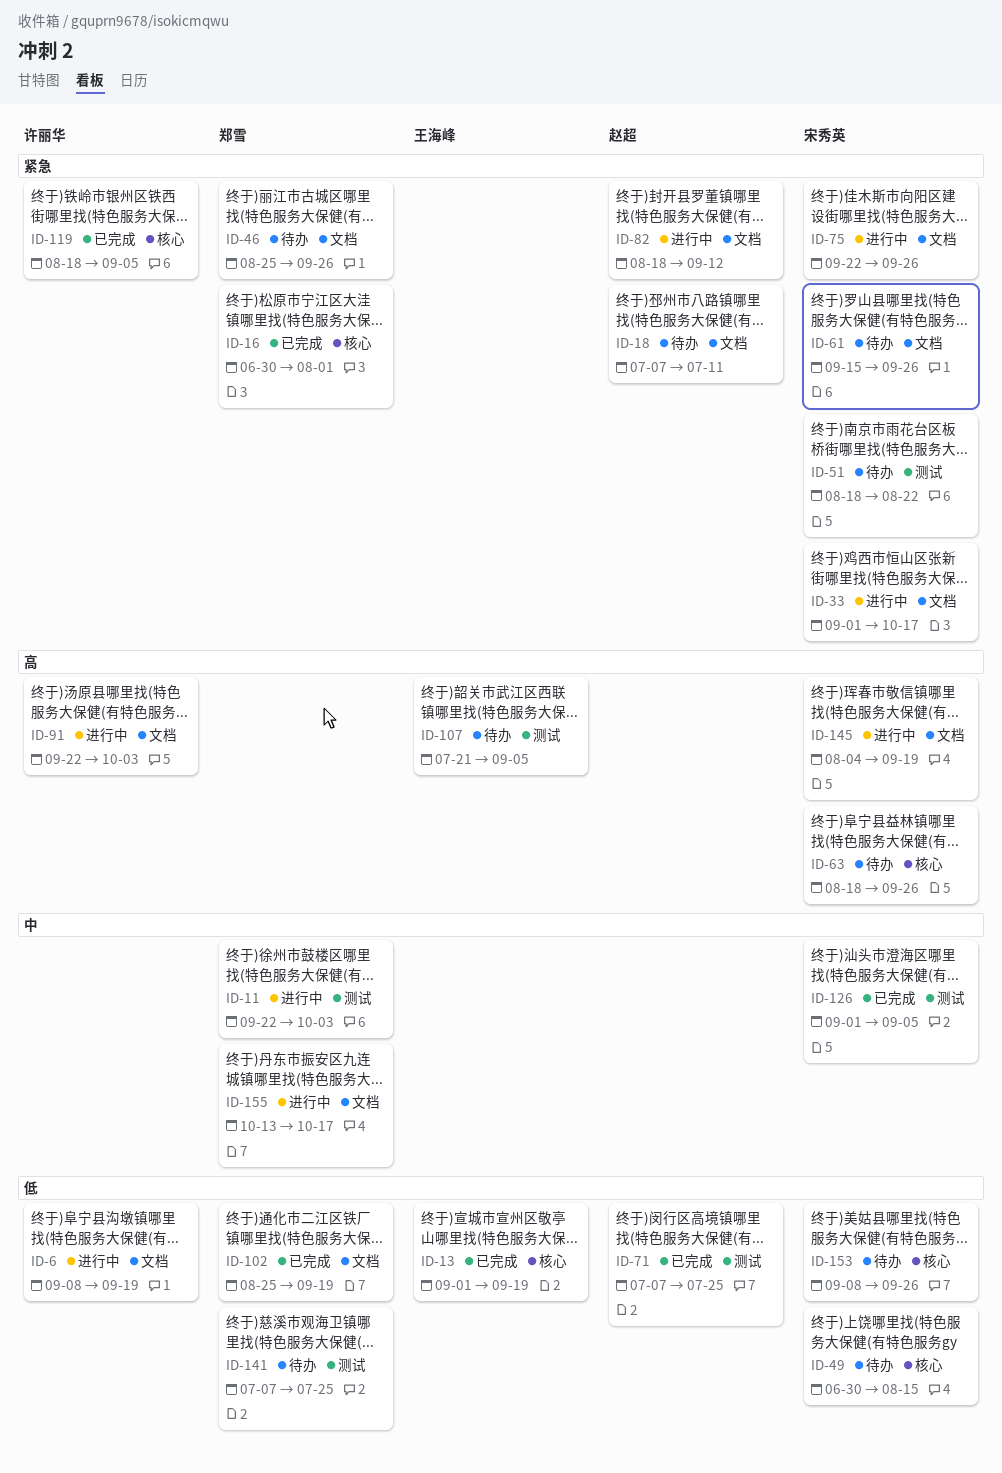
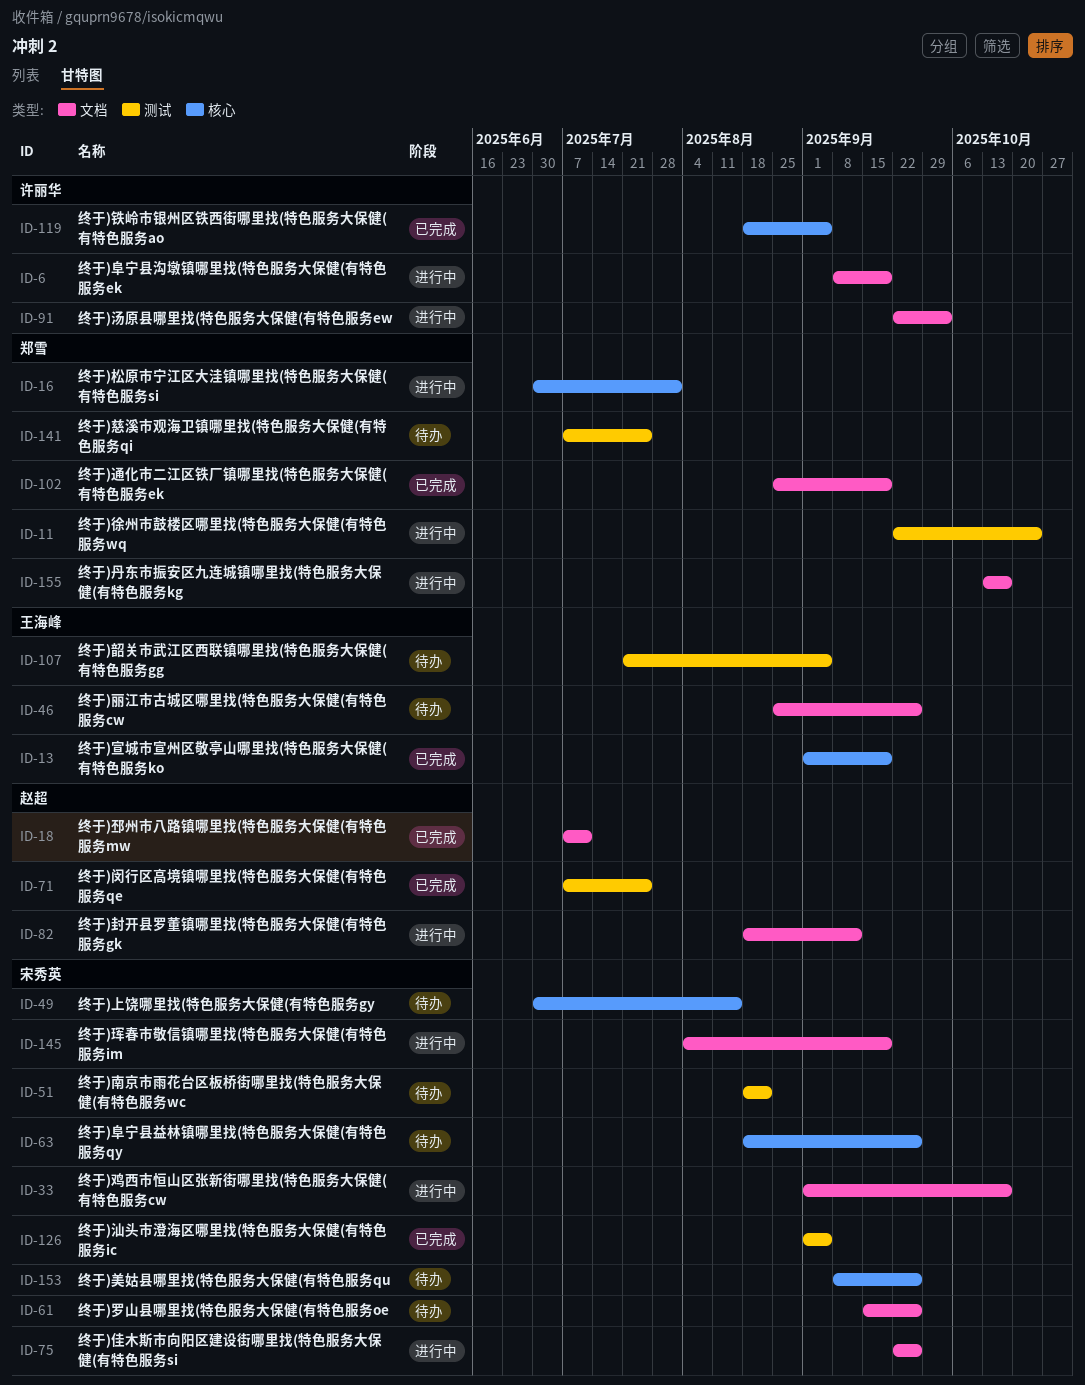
ID-11, due: Oct 3 -> Oct 24
ID-16, status: 已完成 -> 进行中
ID-18, status: 待办 -> 已完成
ID-46, owner: 郑雪 -> 王海峰

